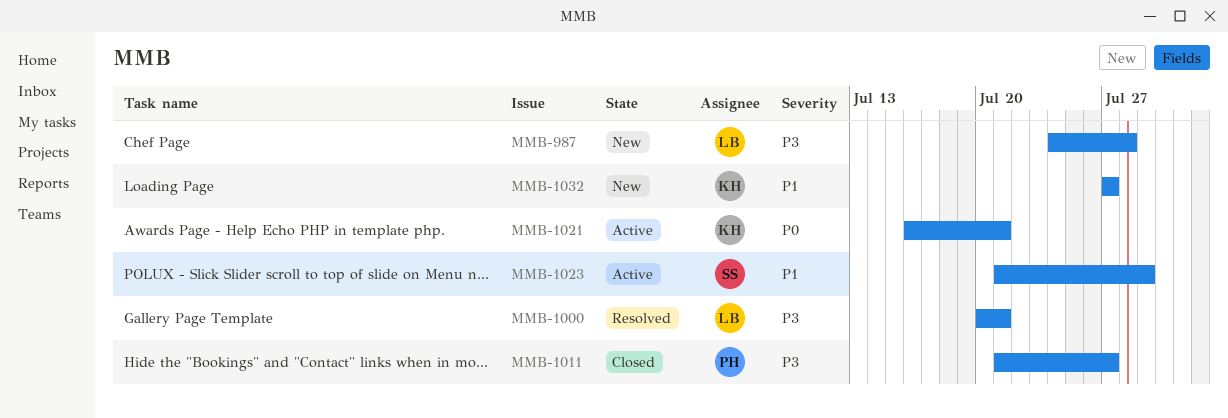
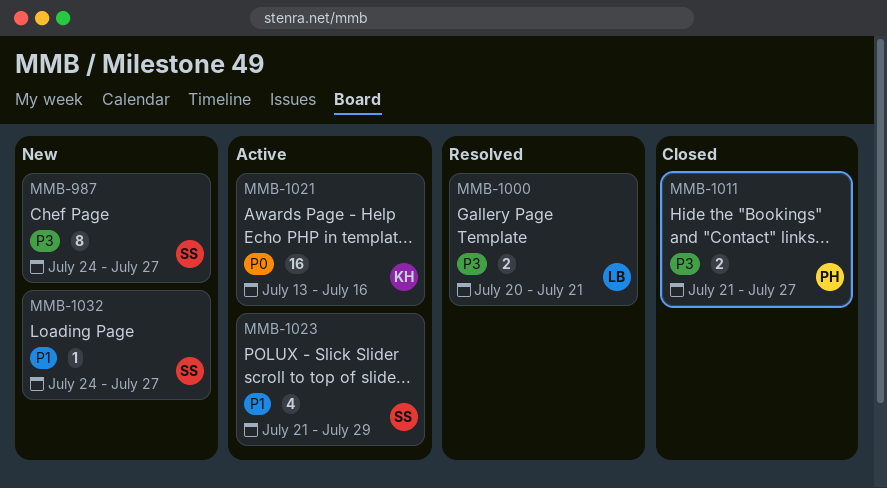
MMB-987, owner: LB -> SS
MMB-987, due: Jul 28 -> Jul 27
MMB-1021, start: Jul 16 -> Jul 13
MMB-1021, due: Jul 21 -> Jul 16
MMB-1032, owner: KH -> SS
MMB-1032, start: Jul 27 -> Jul 24

